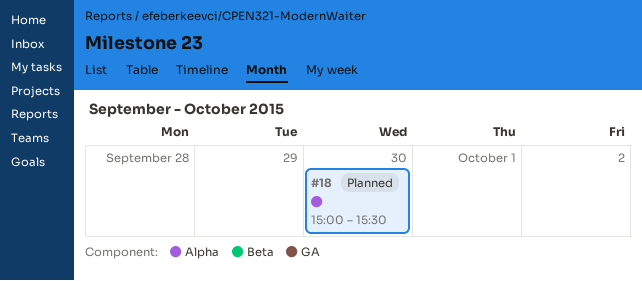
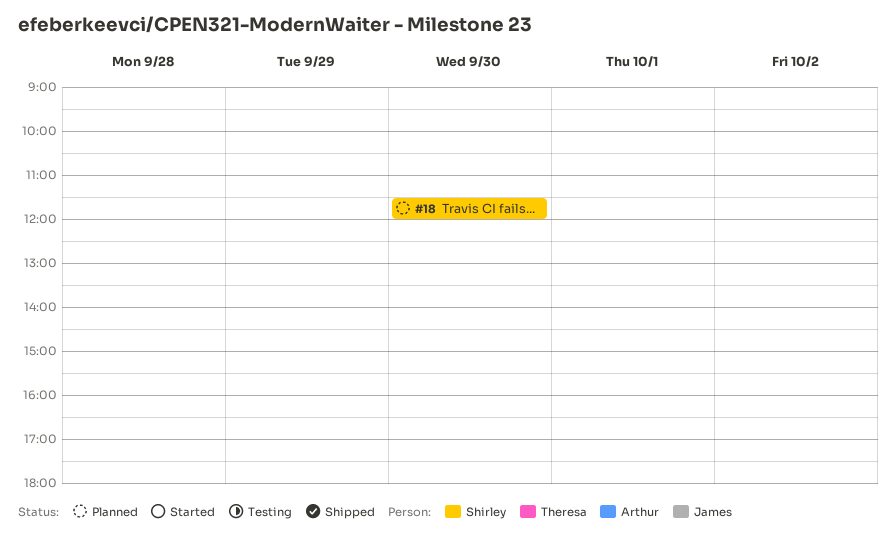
#18, begins: 15:00 -> 11:30
#18, ends: 15:30 -> 12:00

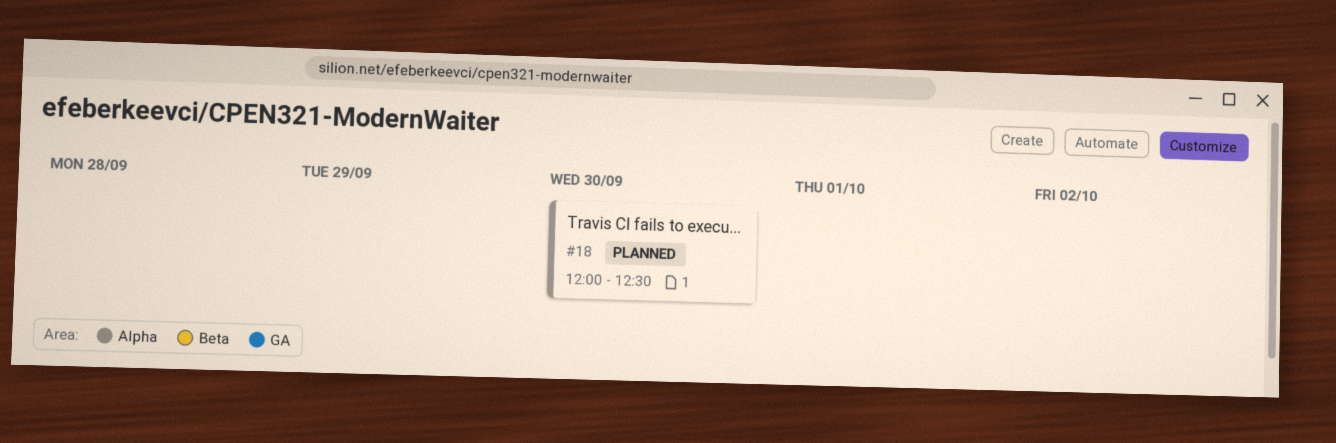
#18, begins: 11:30 -> 12:00
#18, ends: 12:00 -> 12:30

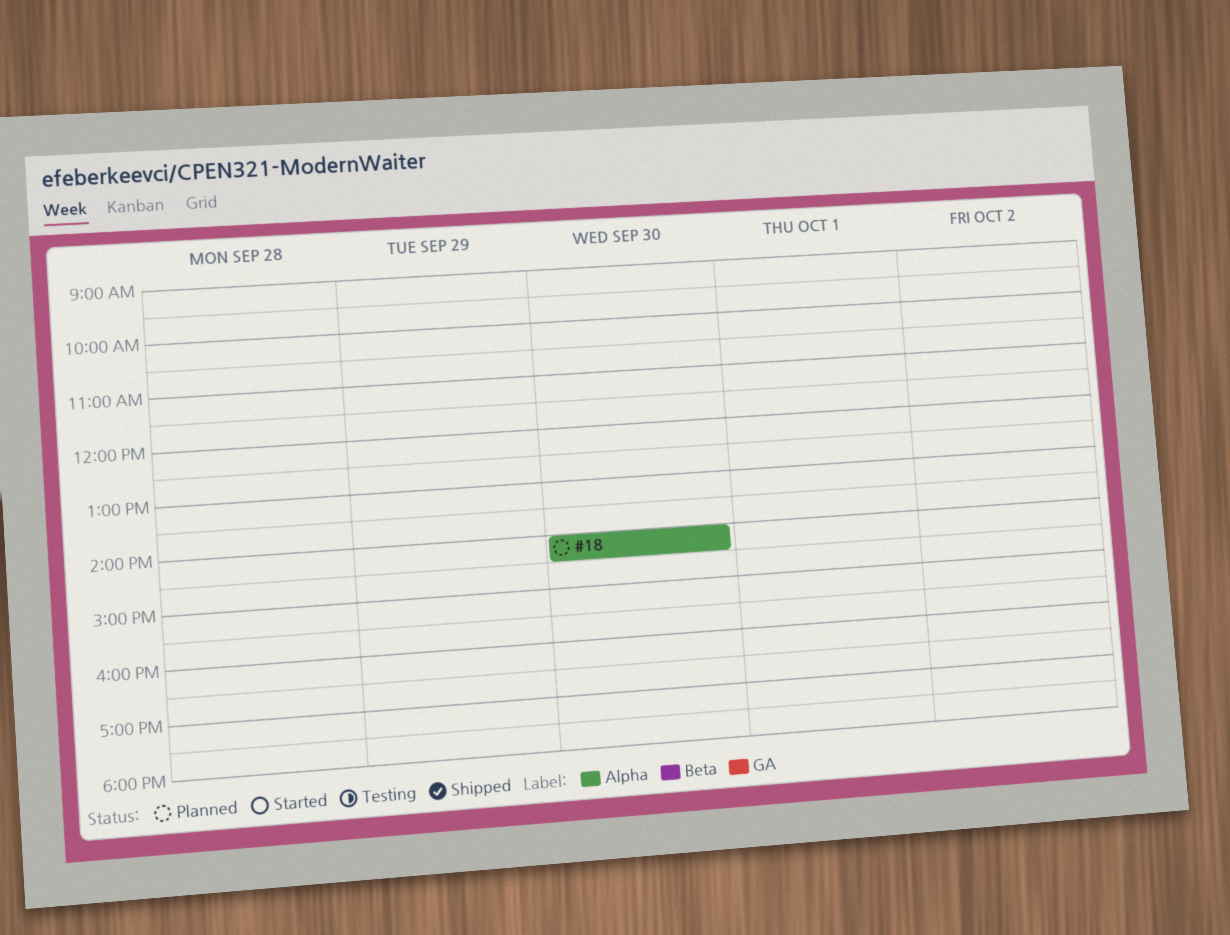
#18, begins: 12:00 -> 14:00
#18, ends: 12:30 -> 14:30

